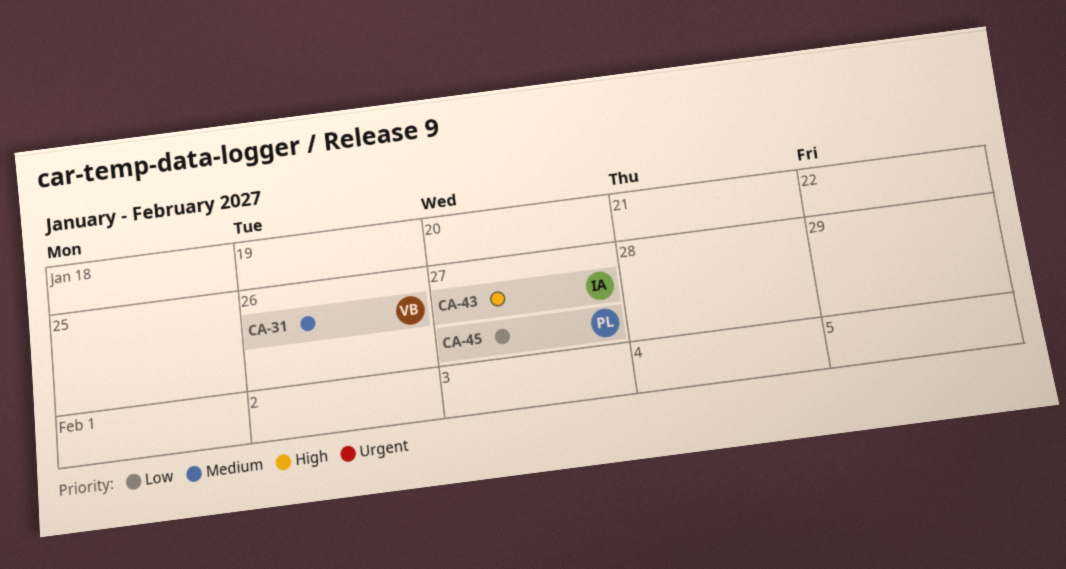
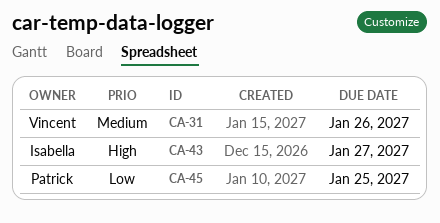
CA-45, due: Jan 27 -> Jan 25

